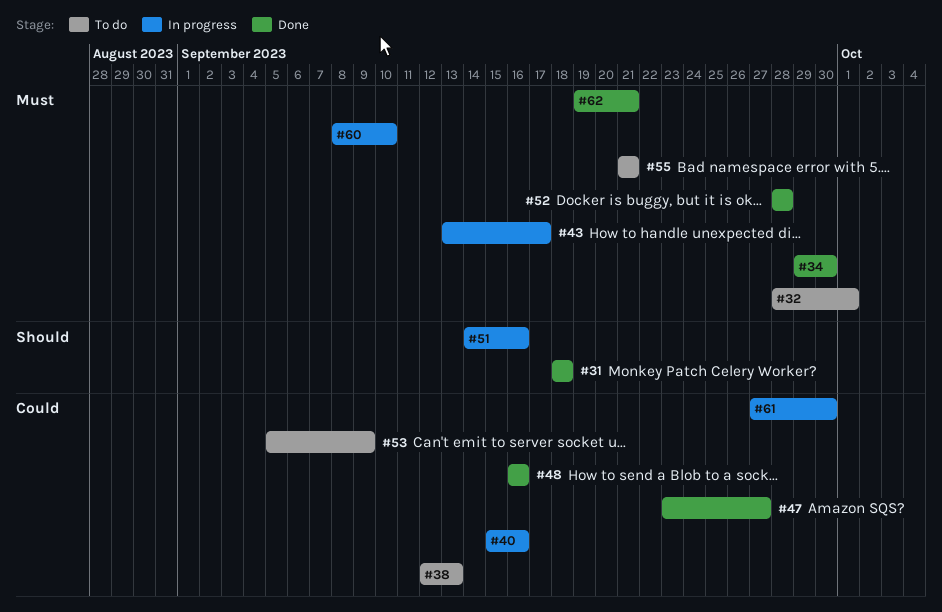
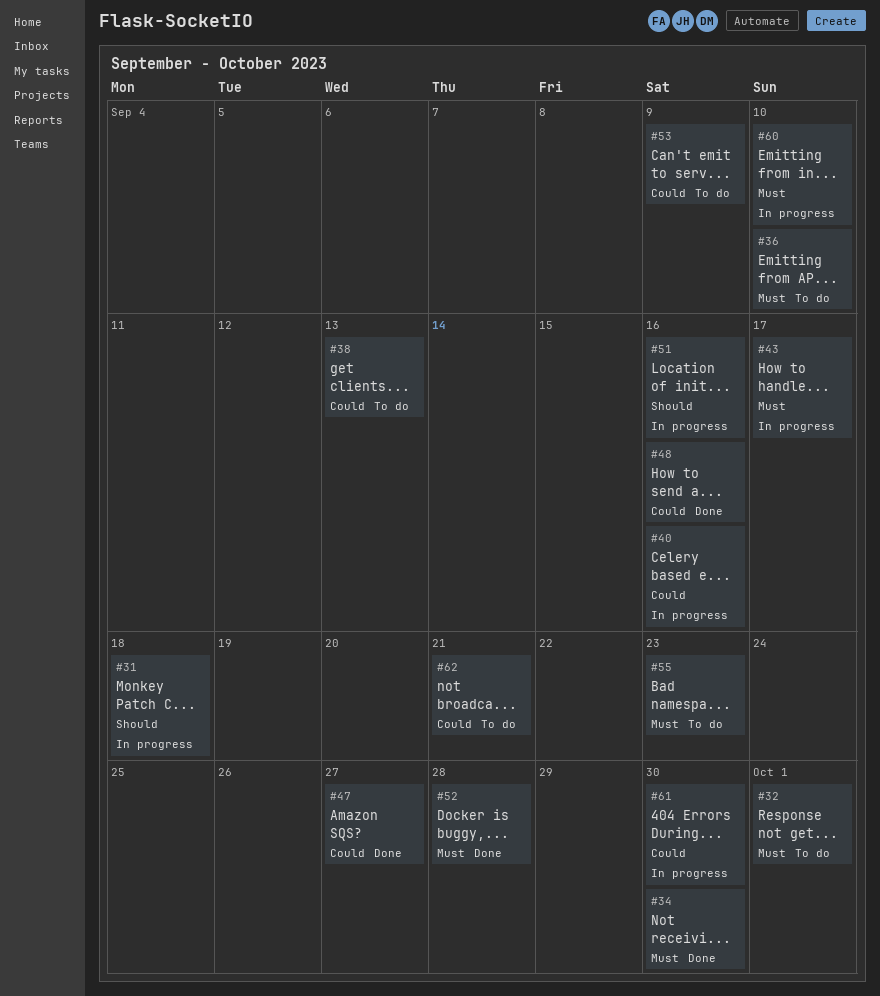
#31, status: Done -> In progress
#36: none -> present
#55, due: Sep 21 -> Sep 23
#62, status: Done -> To do
#62, priority: Must -> Could

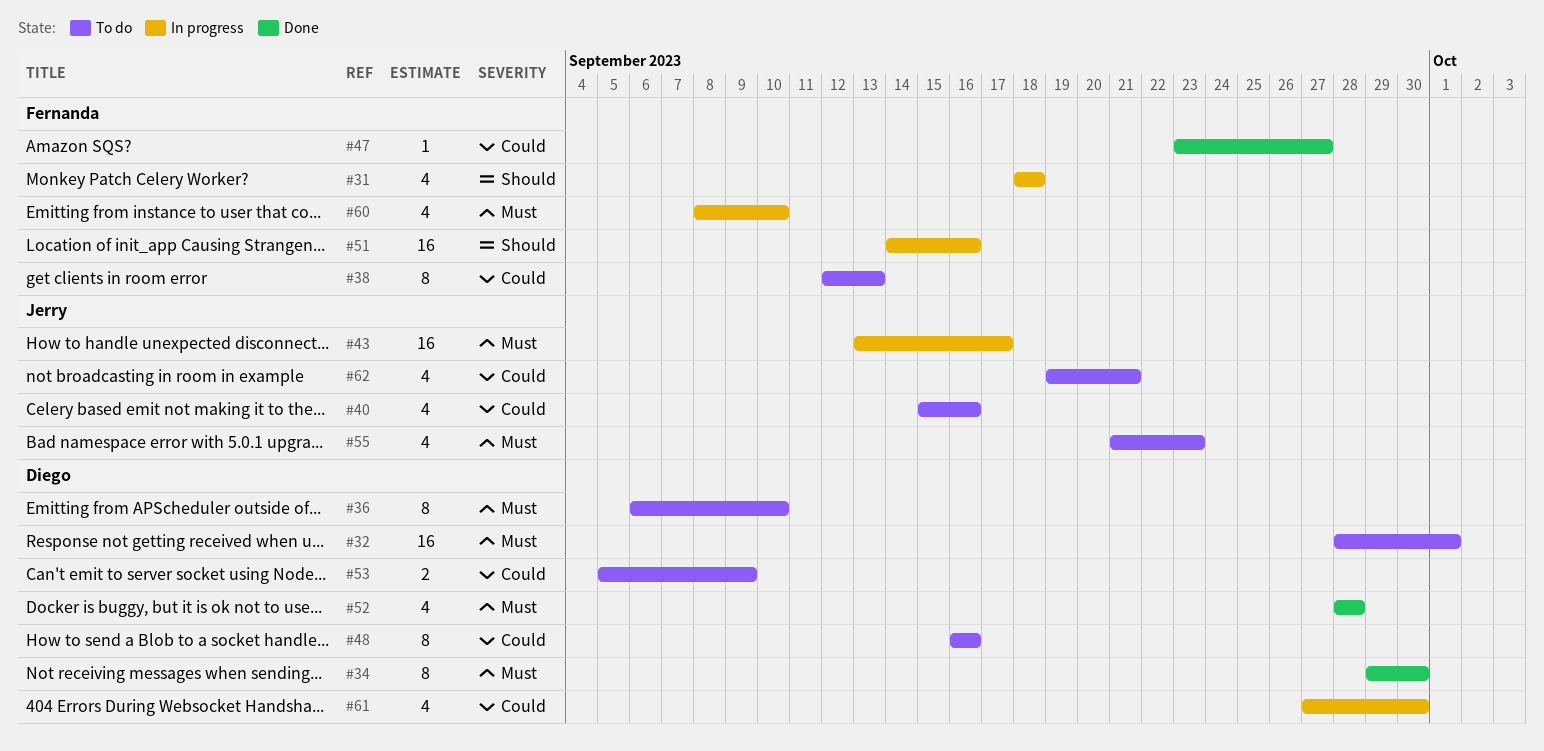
#40, status: In progress -> To do
#48, status: Done -> To do

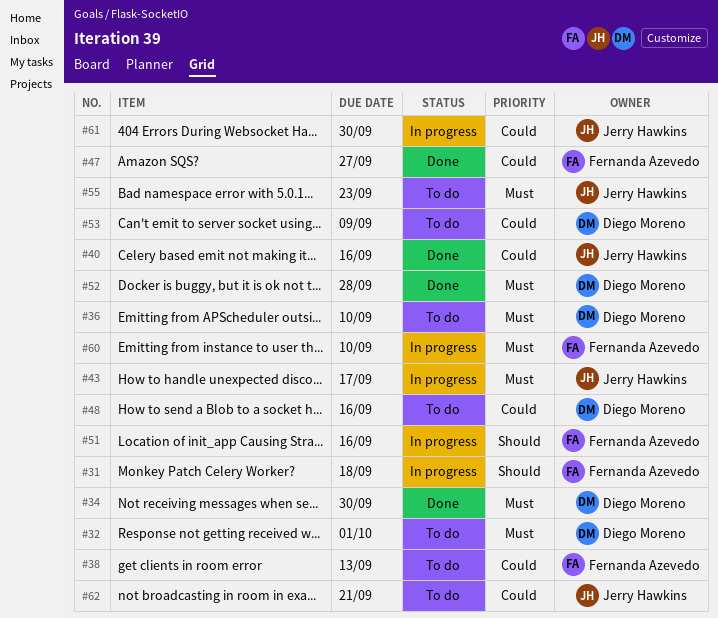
#40, status: To do -> Done
#61, owner: Diego Moreno -> Jerry Hawkins

